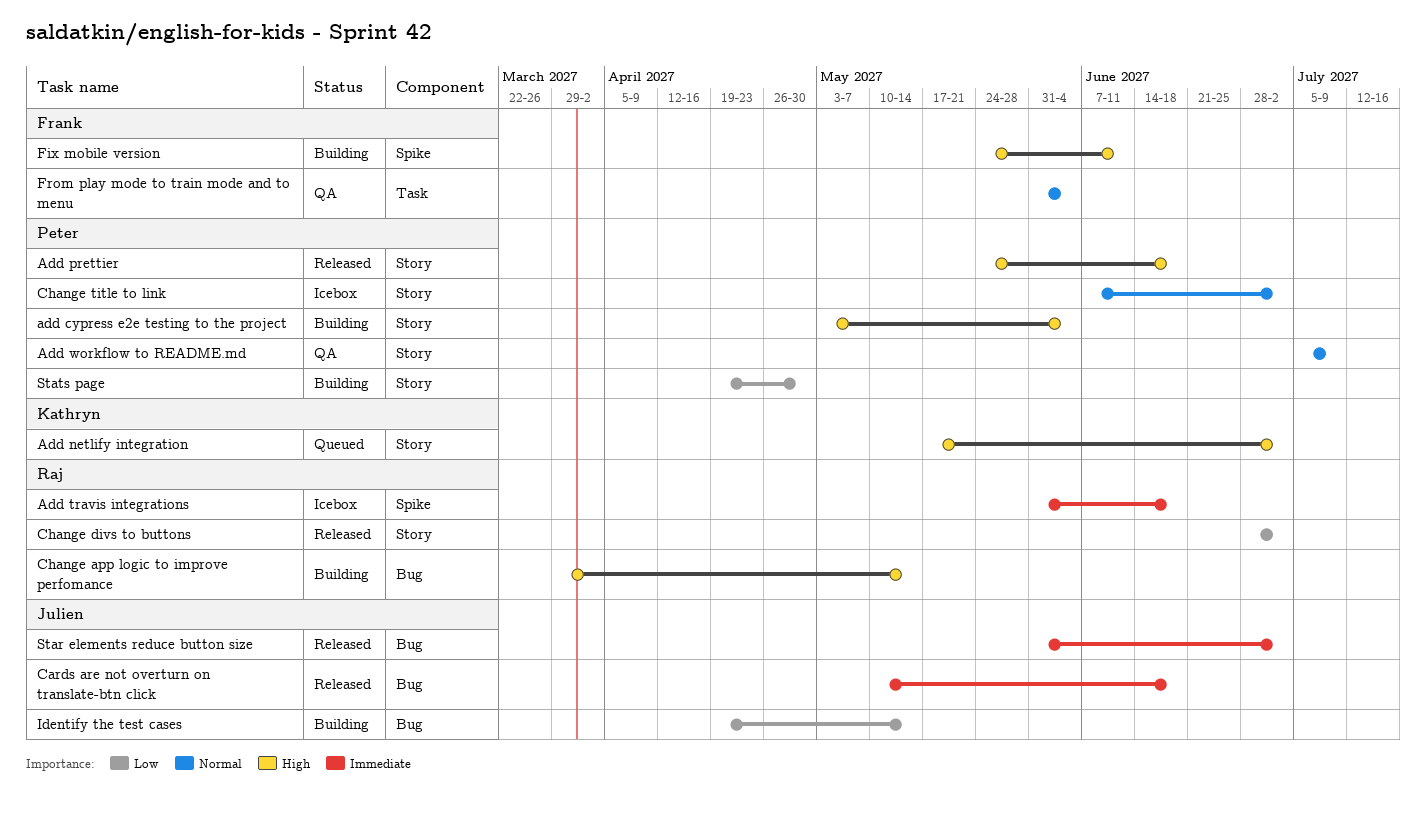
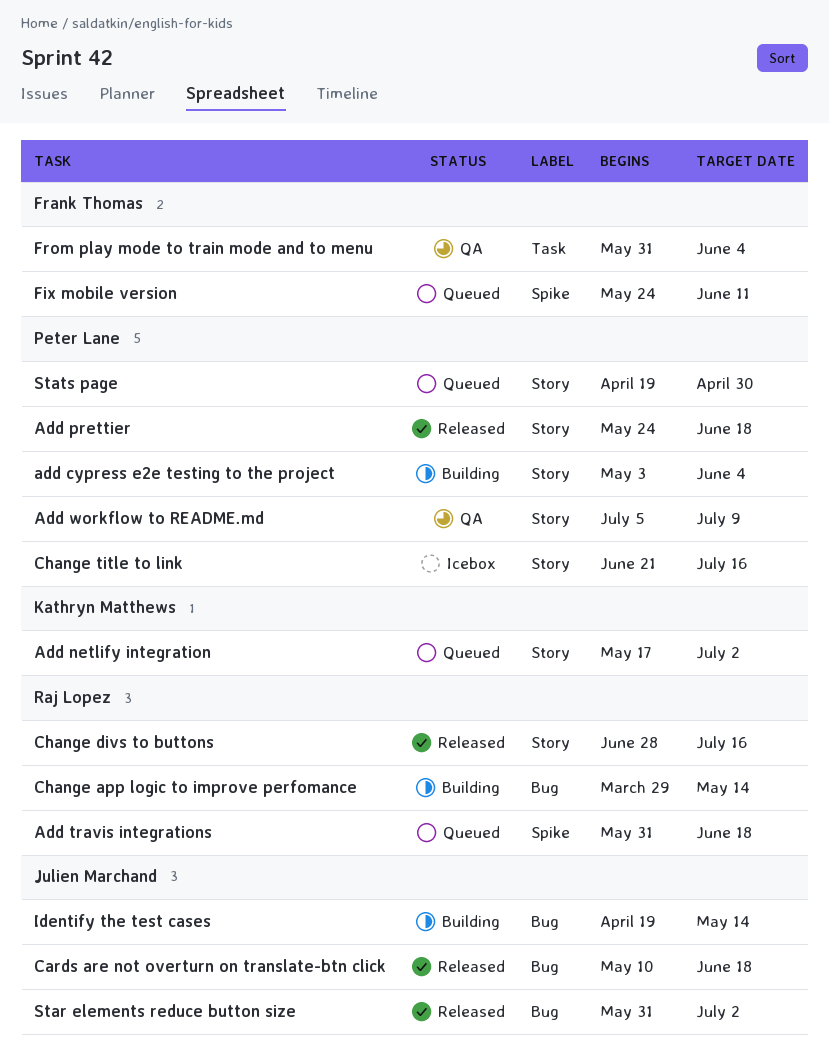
Add travis integrations, status: Icebox -> Queued
Change divs to buttons, due: Jul 2 -> Jul 16
Change title to link, start: Jun 7 -> Jun 21
Change title to link, due: Jul 2 -> Jul 16
Fix mobile version, status: Building -> Queued
Stats page, status: Building -> Queued

